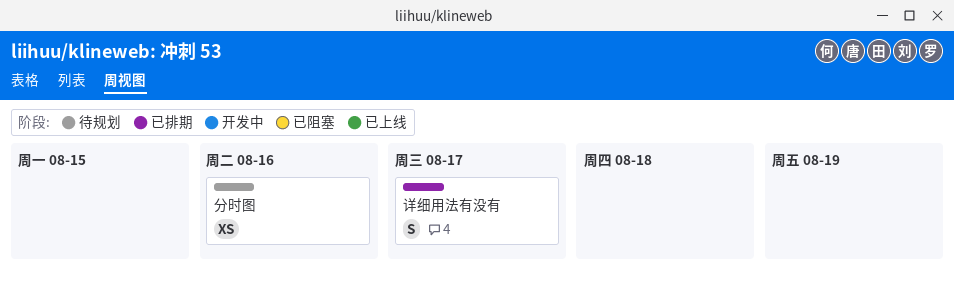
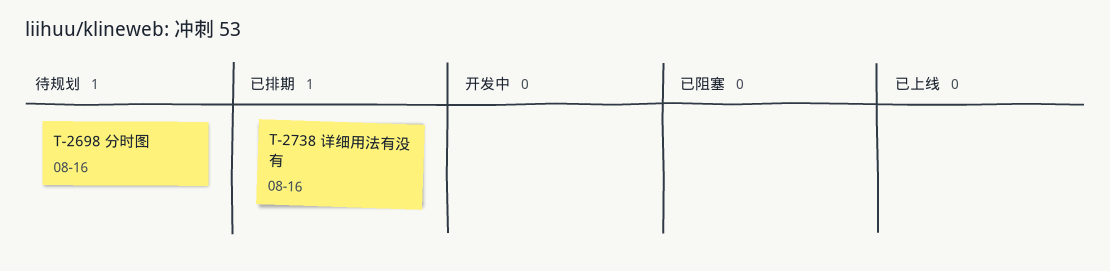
详细用法有没有, due: Aug 17 -> Aug 16

